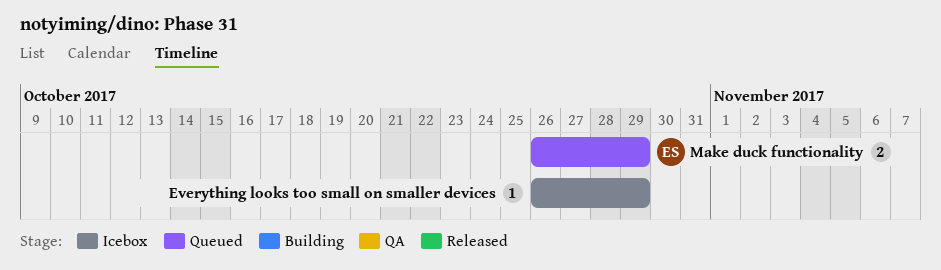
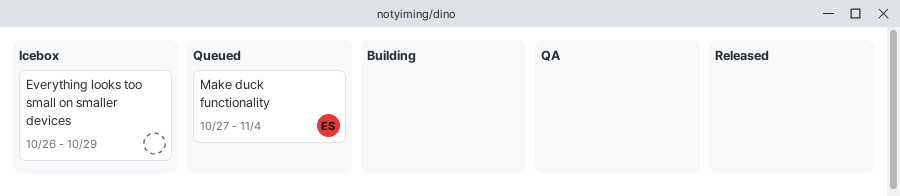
Make duck functionality, start: Oct 26 -> Oct 27
Make duck functionality, due: Oct 29 -> Nov 4

